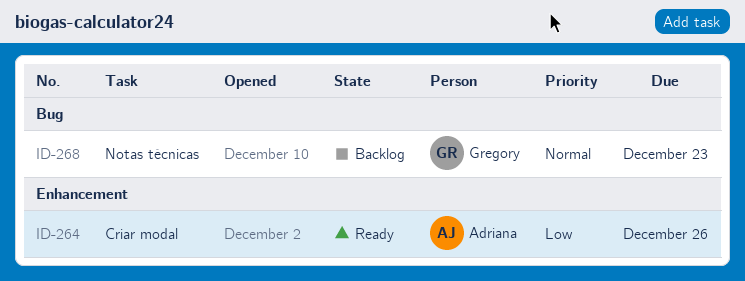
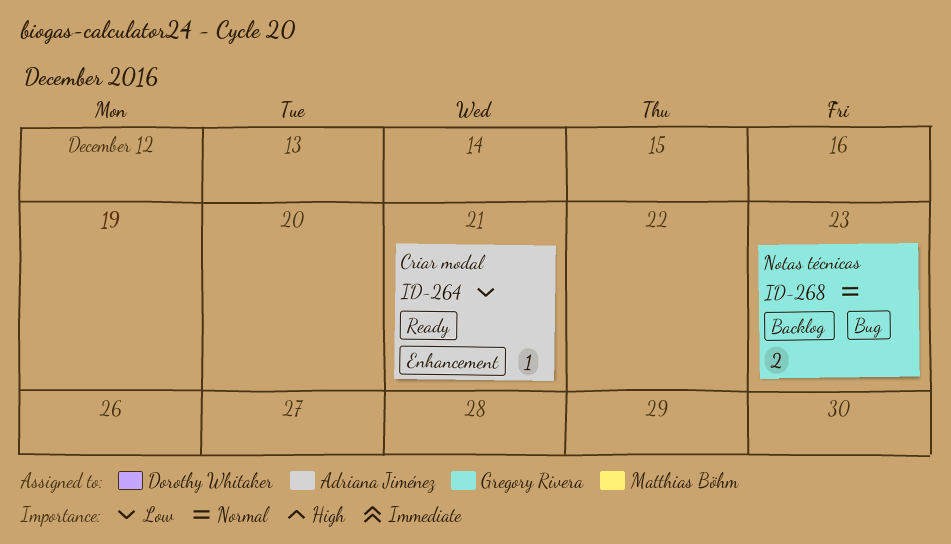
ID-264, due: Dec 26 -> Dec 21

